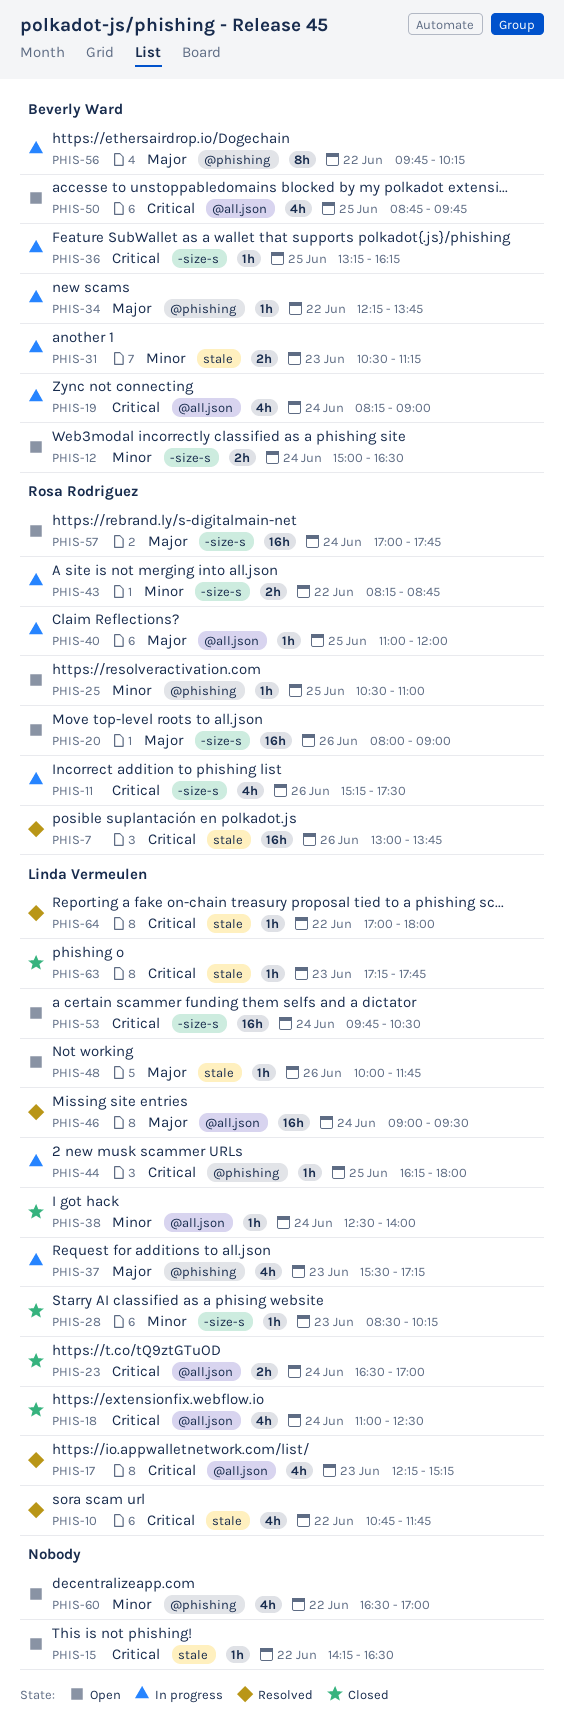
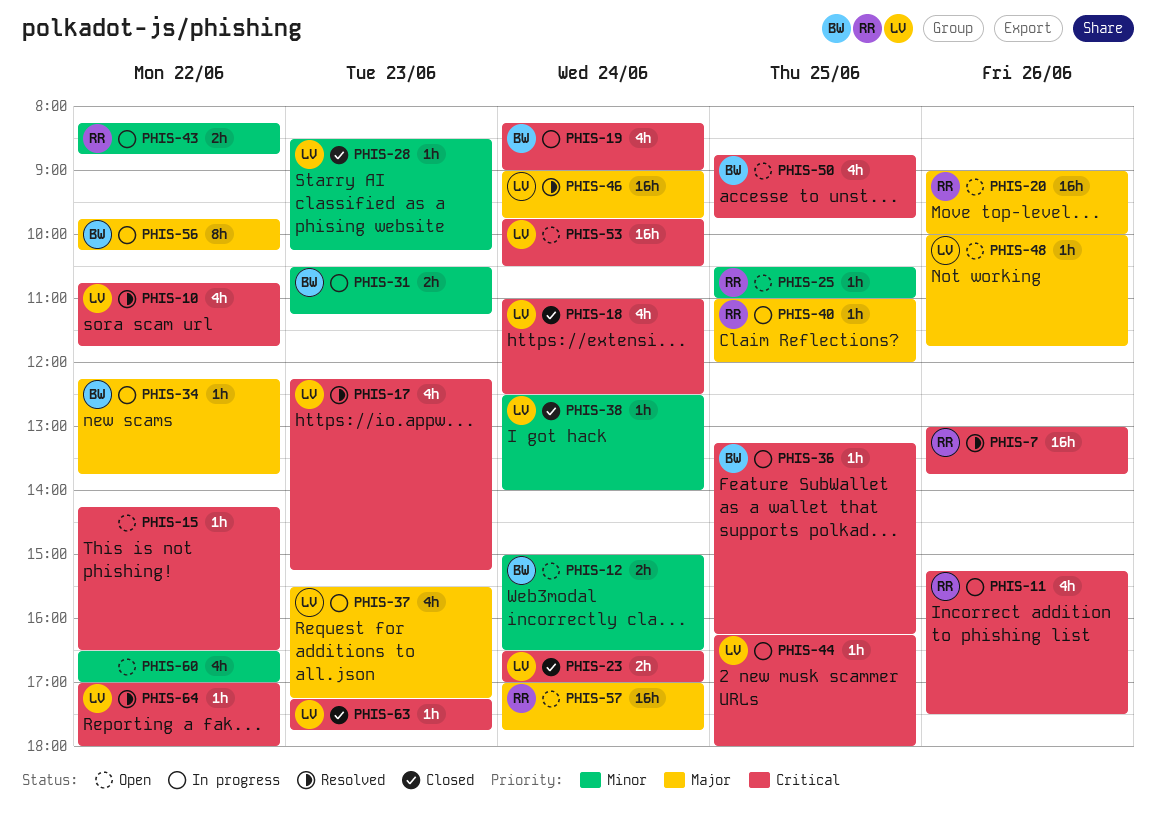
PHIS-20, begins: 08:00 -> 09:00
PHIS-20, ends: 09:00 -> 10:00
PHIS-46, ends: 09:30 -> 09:45

